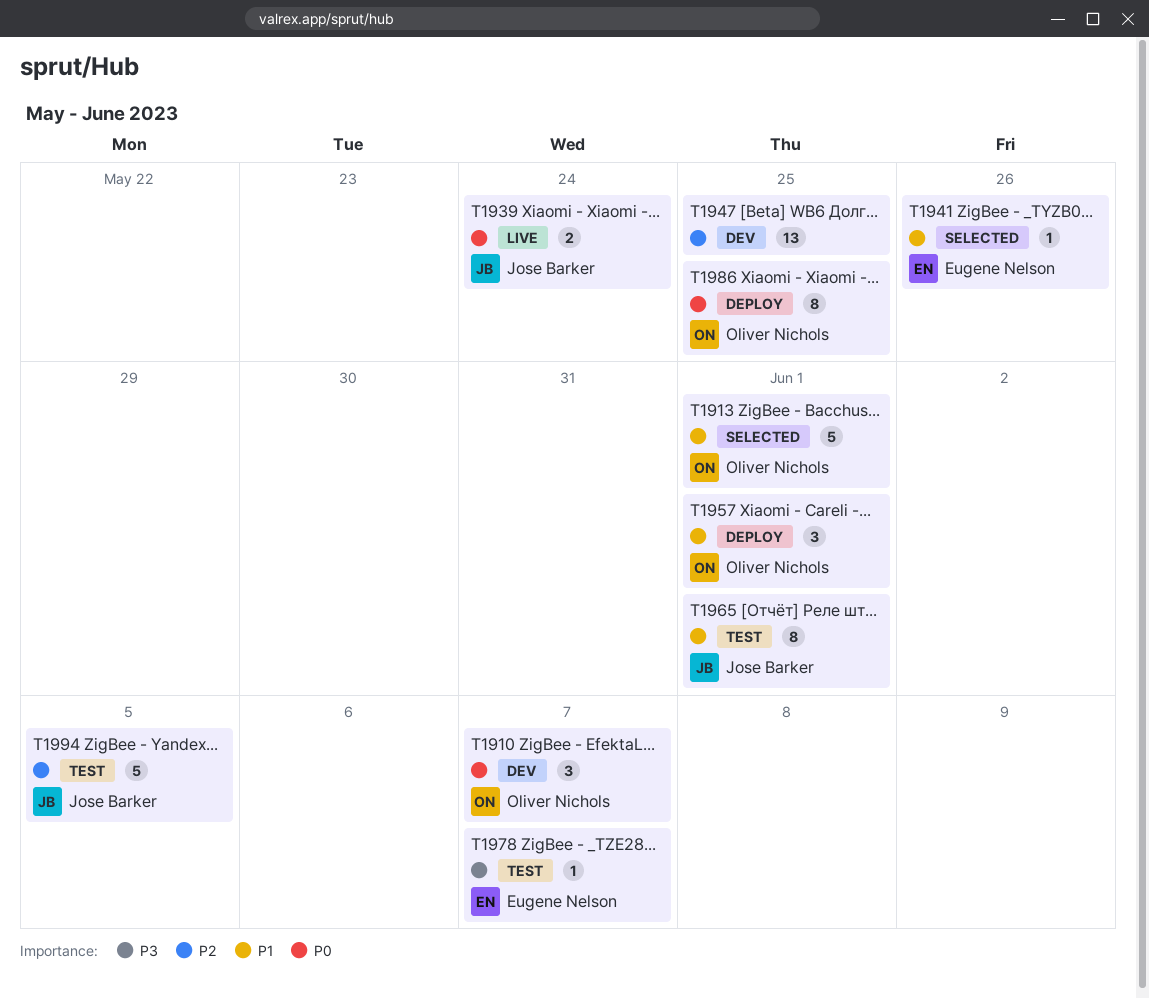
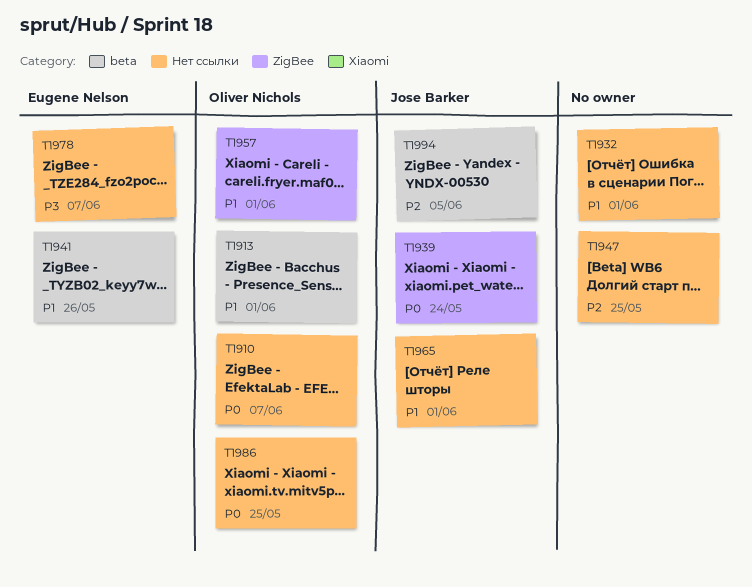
T1932: none -> present

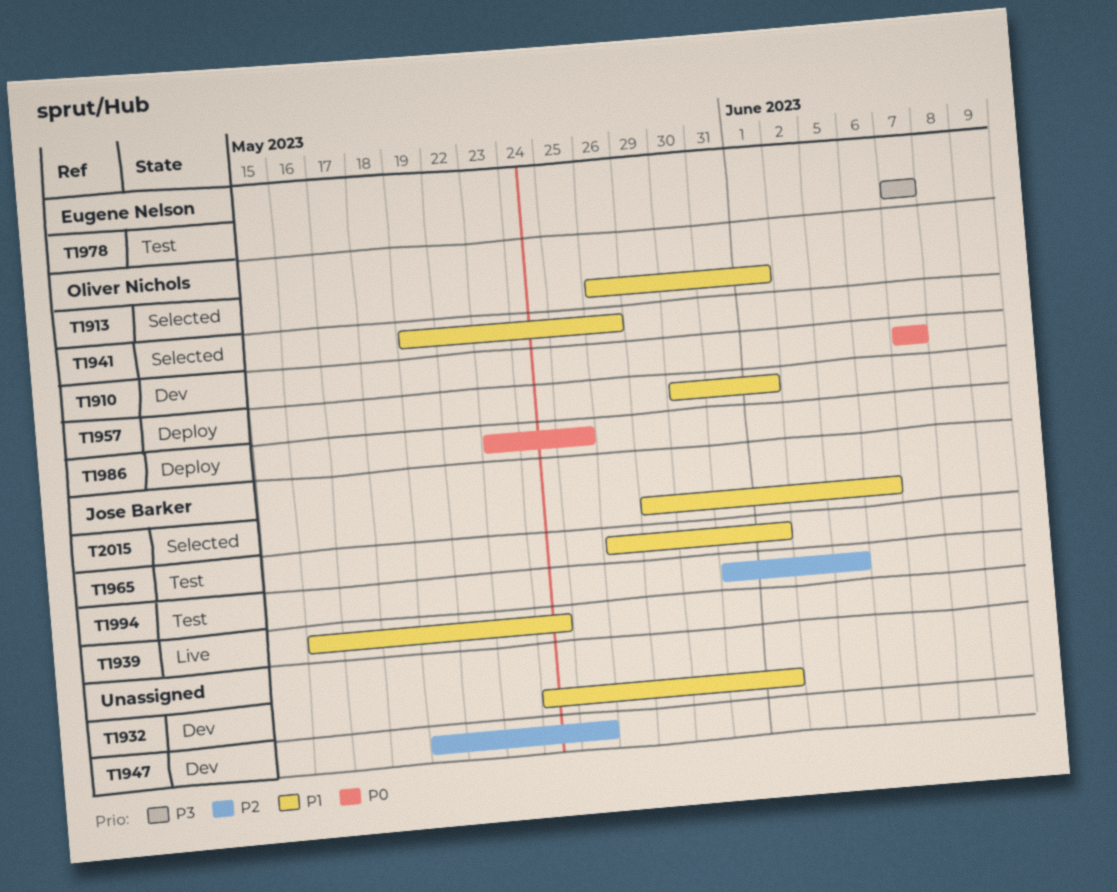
T1939, priority: P0 -> P1
T1941, owner: Eugene Nelson -> Oliver Nichols
T2015: none -> present

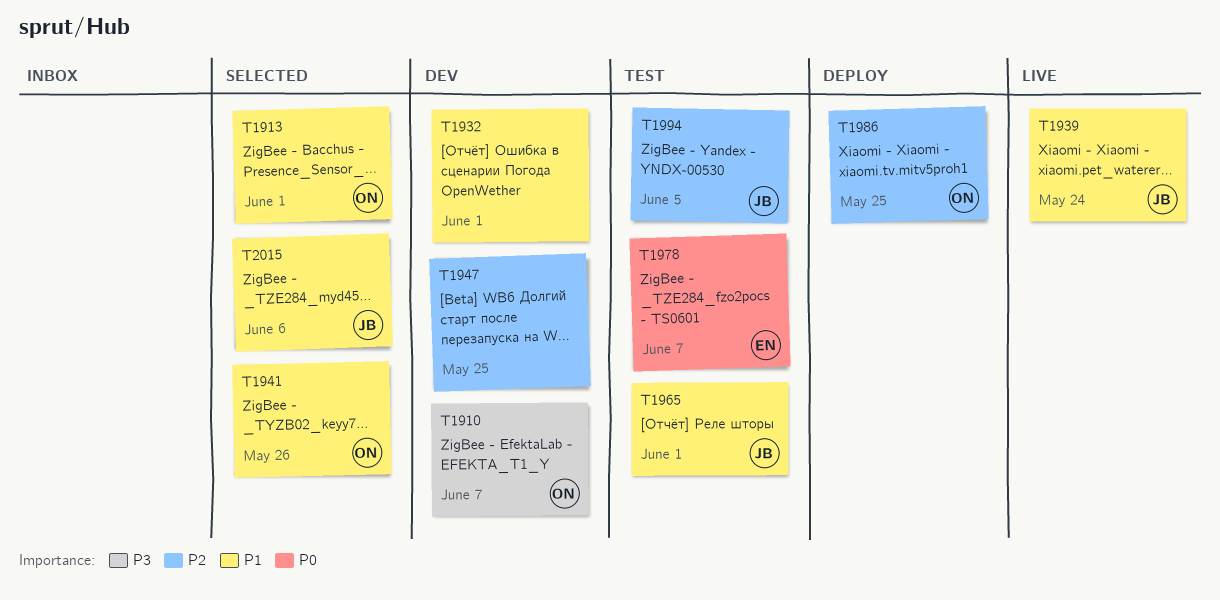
T1910, priority: P0 -> P3
T1957: present -> none
T1978, priority: P3 -> P0
T1986, priority: P0 -> P2

